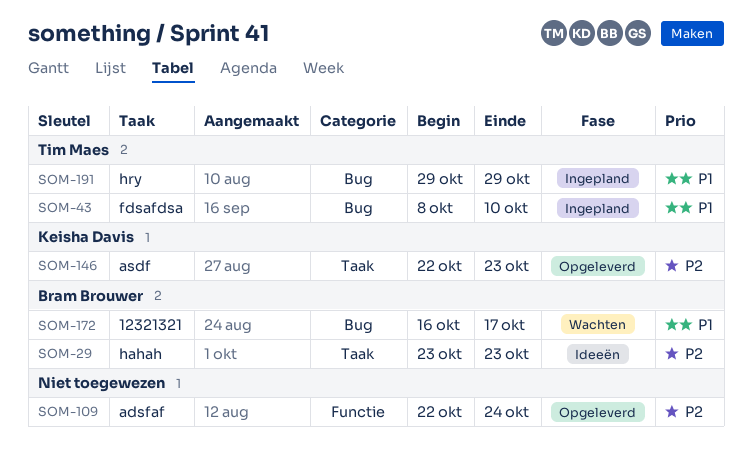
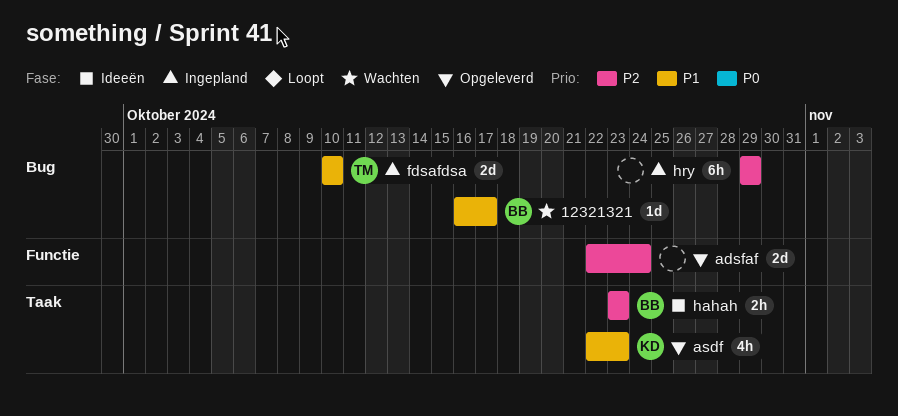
asdf, priority: P2 -> P1
fdsafdsa, start: Oct 8 -> Oct 10
hry, owner: Tim Maes -> none
hry, priority: P1 -> P2

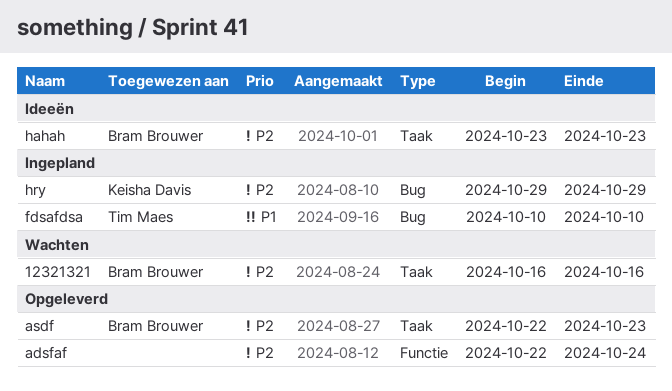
12321321, priority: P1 -> P2
12321321, label: Bug -> Taak
12321321, due: Oct 17 -> Oct 16
asdf, owner: Keisha Davis -> Bram Brouwer
asdf, priority: P1 -> P2
hry, owner: none -> Keisha Davis

